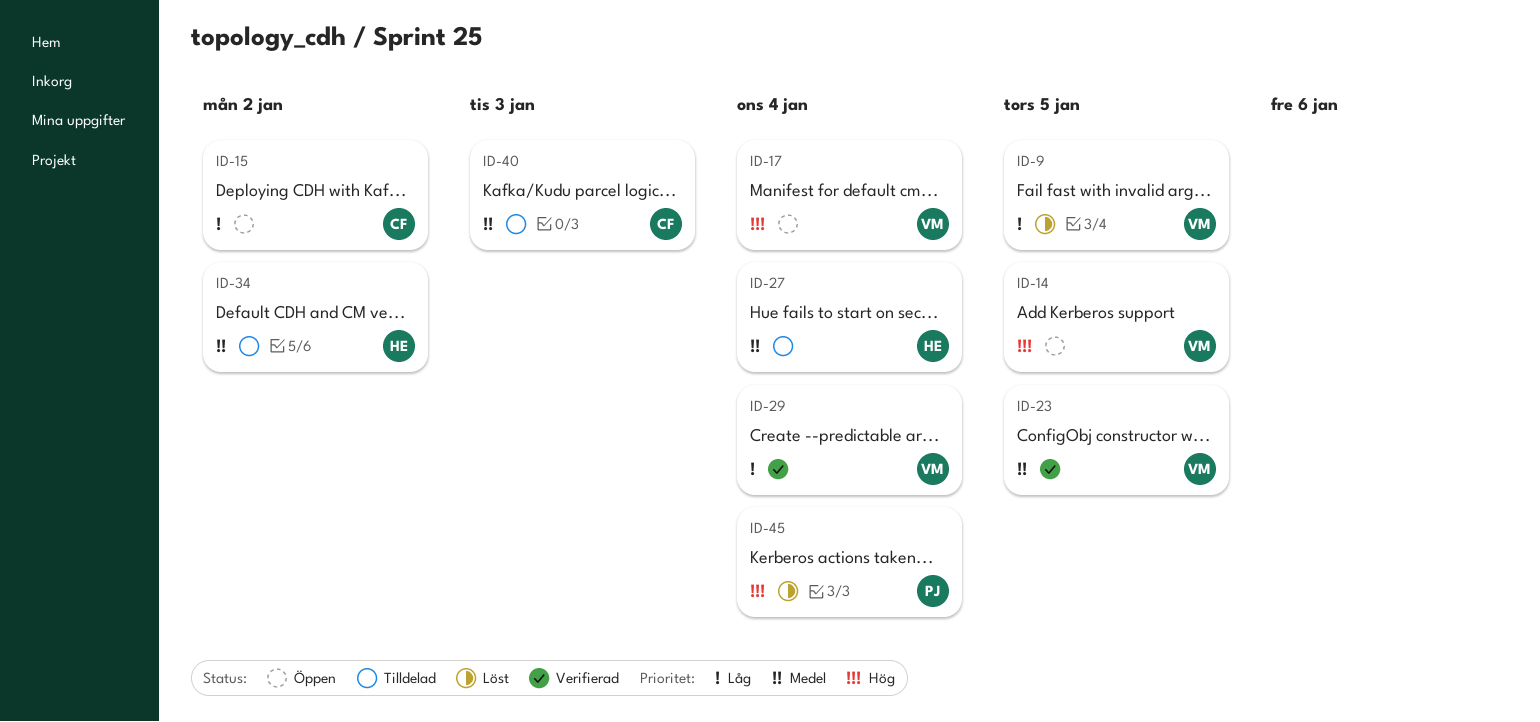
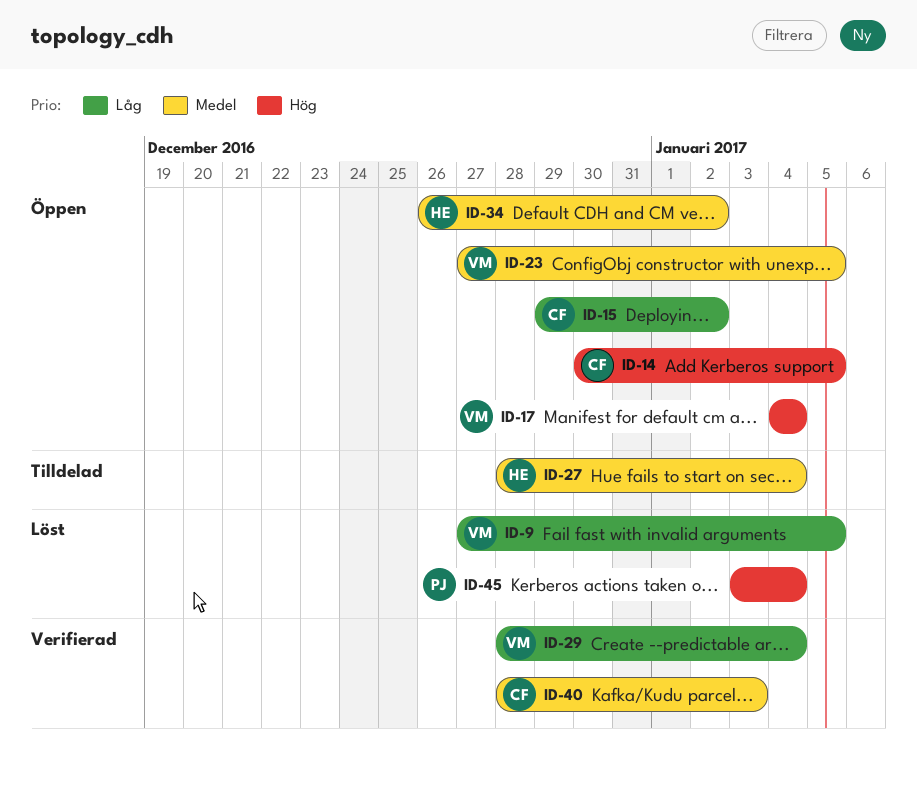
ID-14, owner: VM -> CF
ID-23, status: Verifierad -> Öppen
ID-34, status: Tilldelad -> Öppen
ID-40, status: Tilldelad -> Verifierad

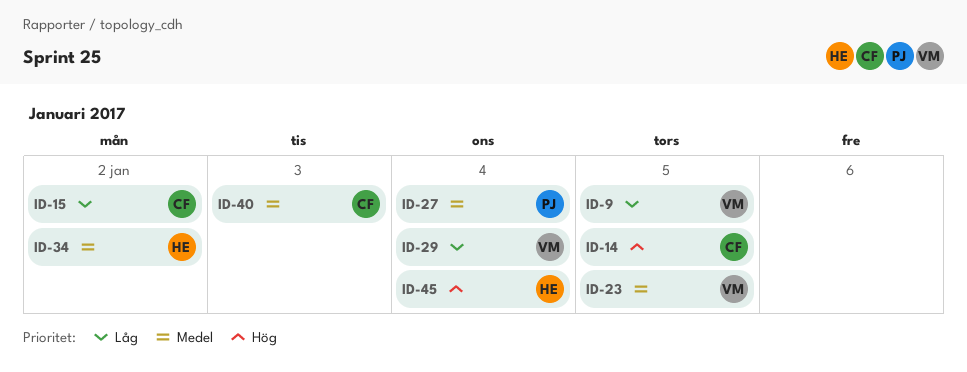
ID-17: present -> none
ID-27, owner: HE -> PJ
ID-45, owner: PJ -> HE

